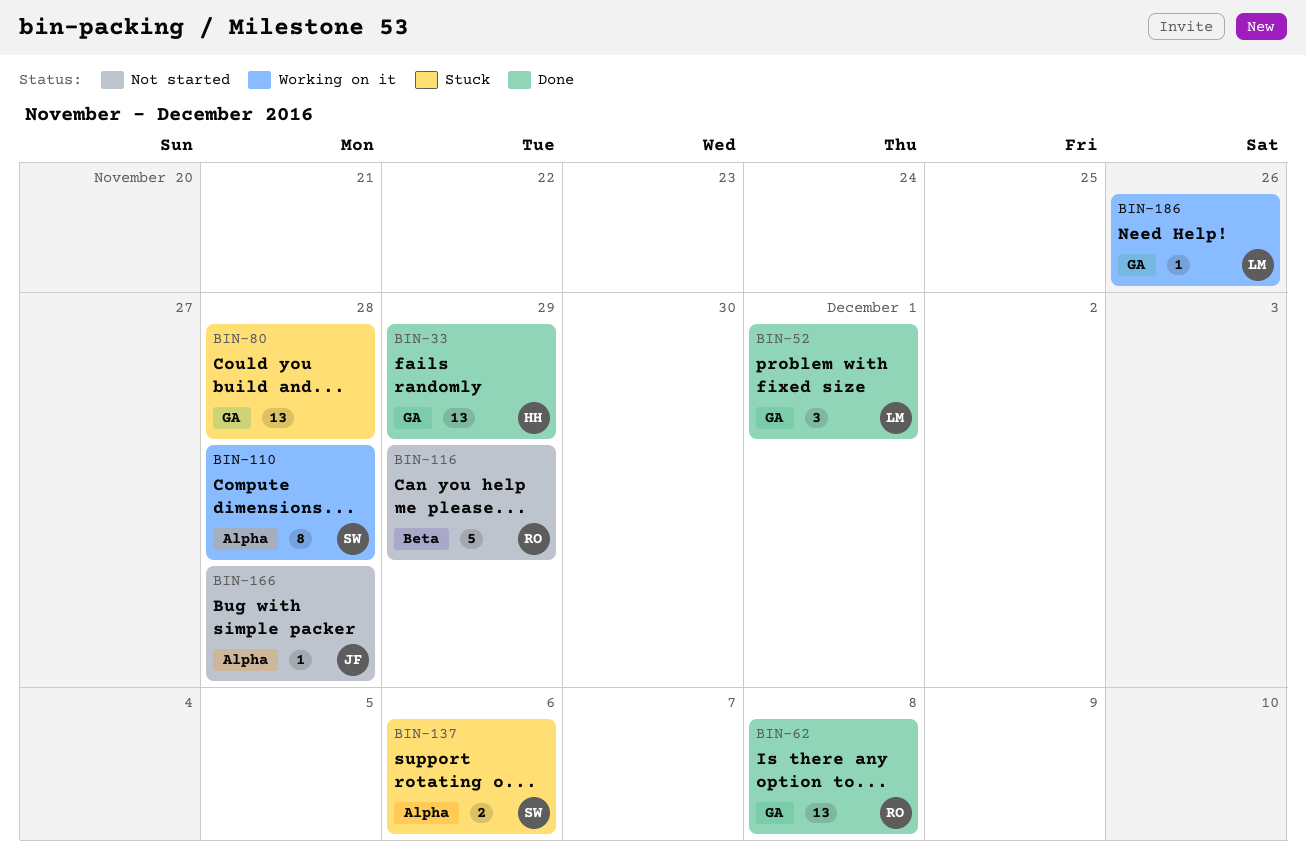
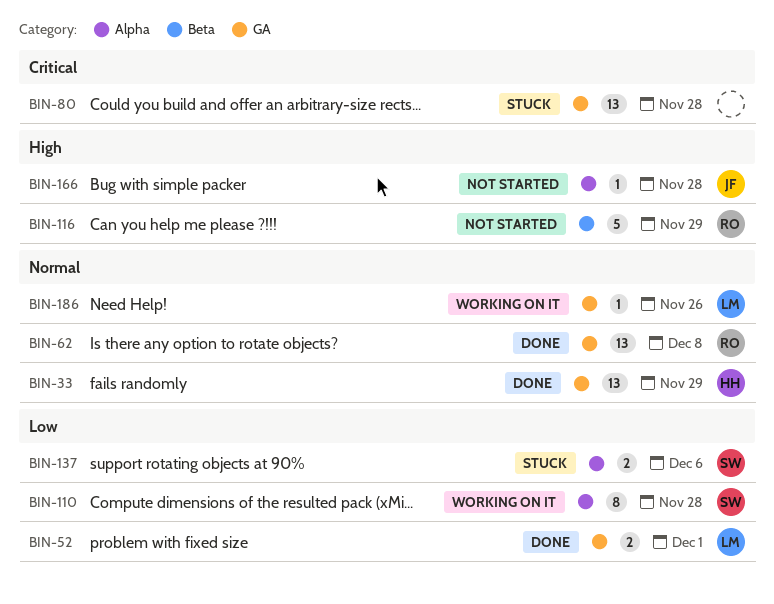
BIN-52, estimate: 3 -> 2

